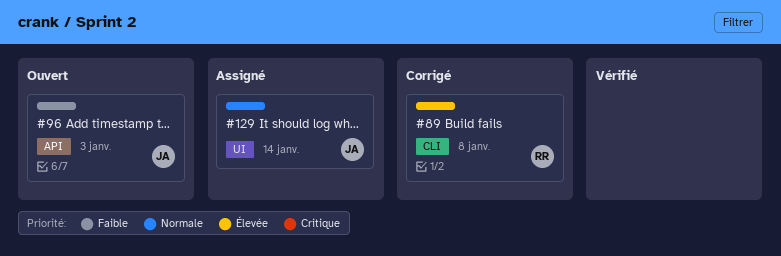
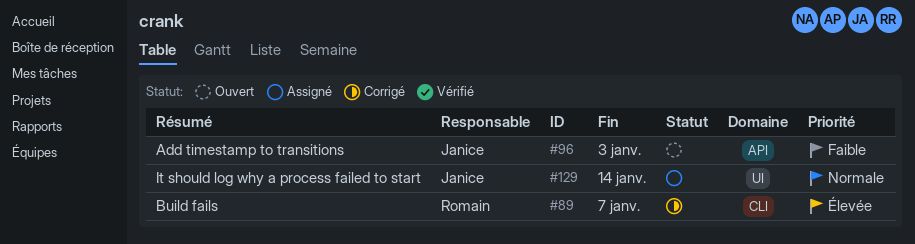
#89, due: Jan 8 -> Jan 7

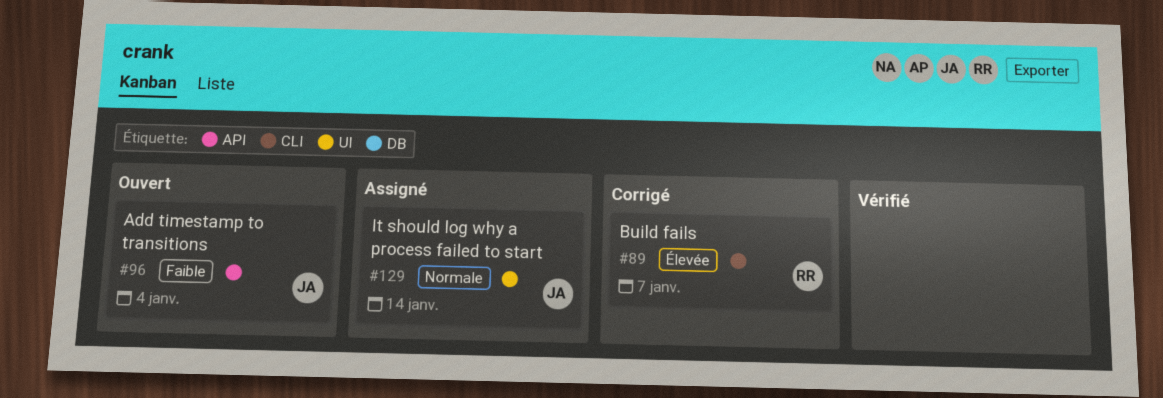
#96, due: Jan 3 -> Jan 4

